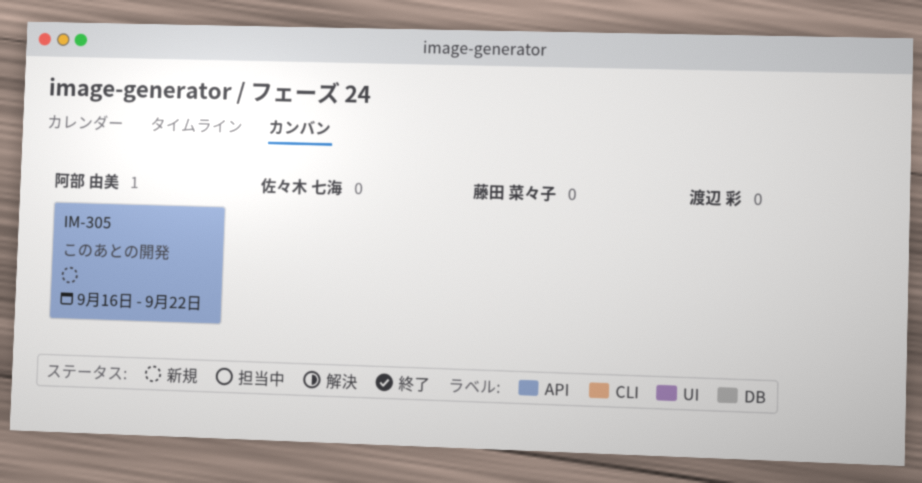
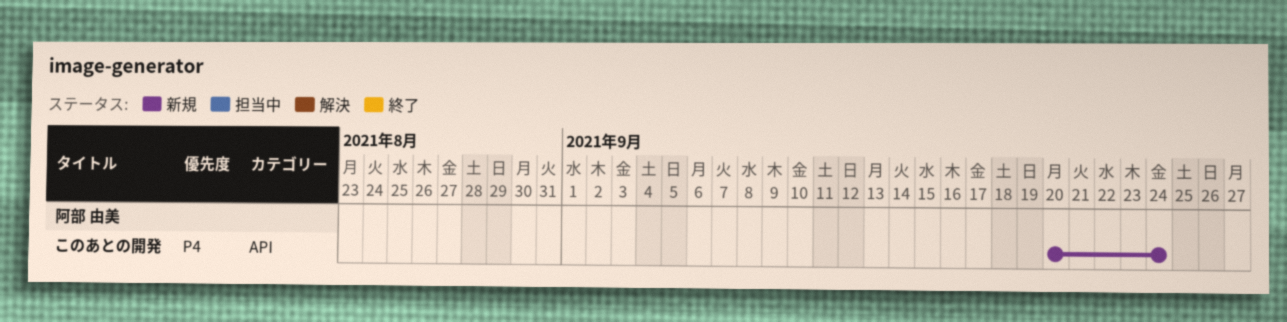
このあとの開発, start: Sep 16 -> Sep 20
このあとの開発, due: Sep 22 -> Sep 24

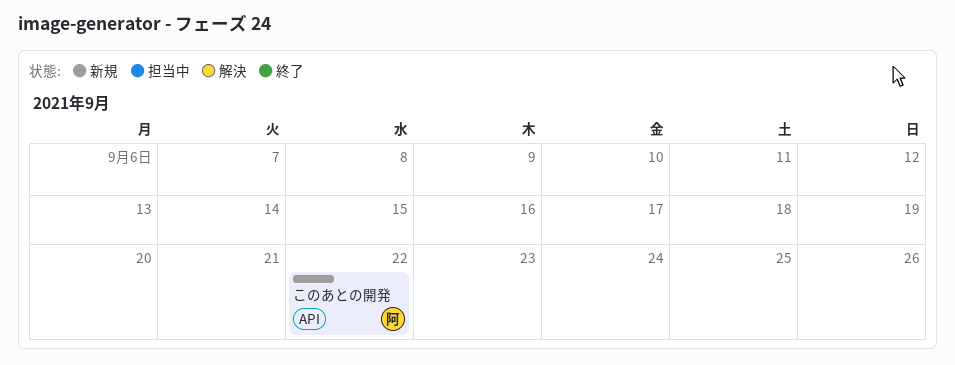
このあとの開発, due: Sep 24 -> Sep 22

